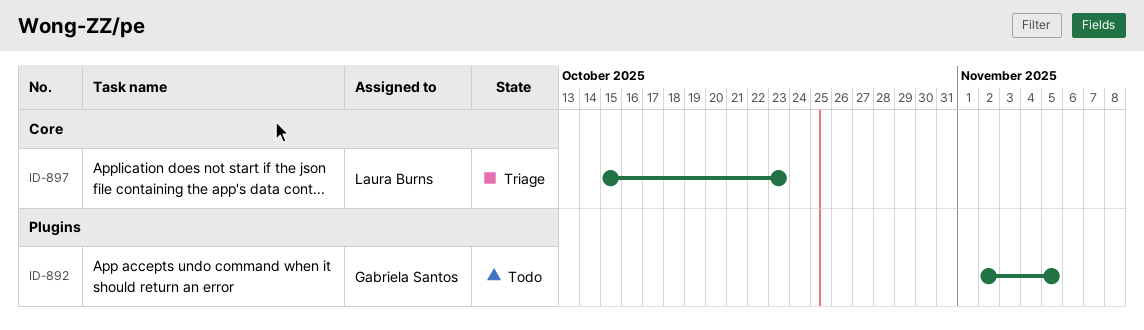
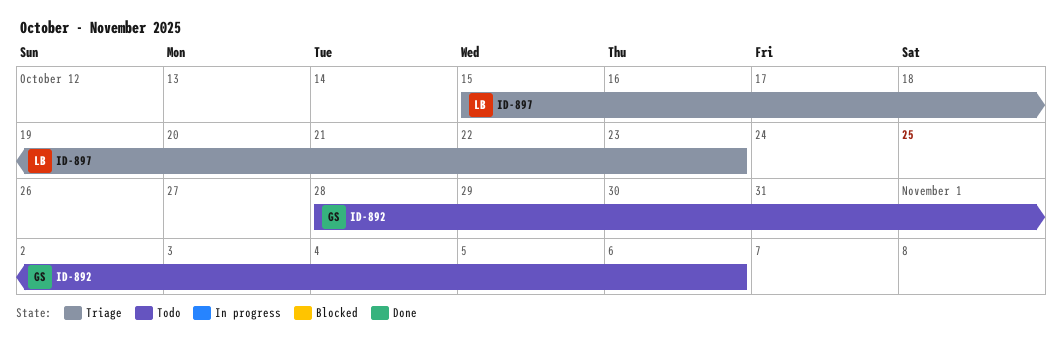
ID-892, start: Nov 2 -> Oct 28
ID-892, due: Nov 5 -> Nov 6

